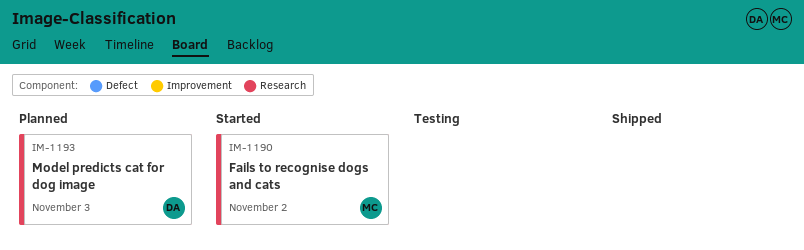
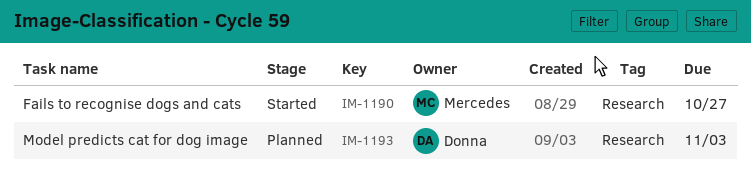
IM-1190, due: Nov 2 -> Oct 27

